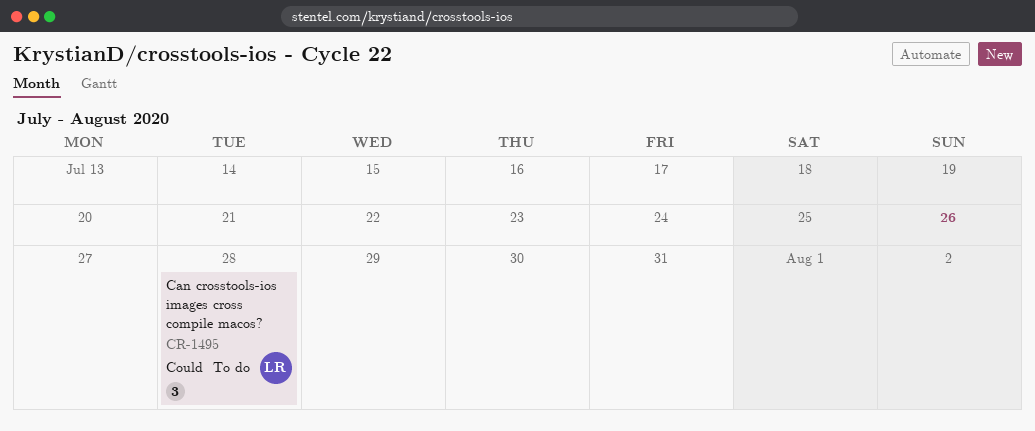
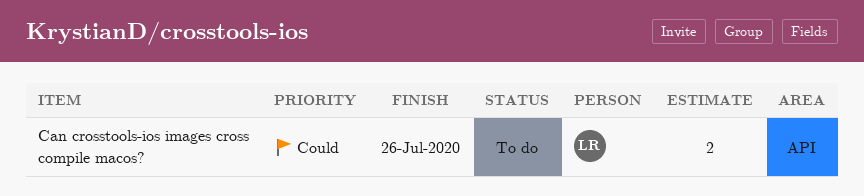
Can crosstools-ios images cross compile macos?, estimate: 3 -> 2
Can crosstools-ios images cross compile macos?, due: Jul 28 -> Jul 26

